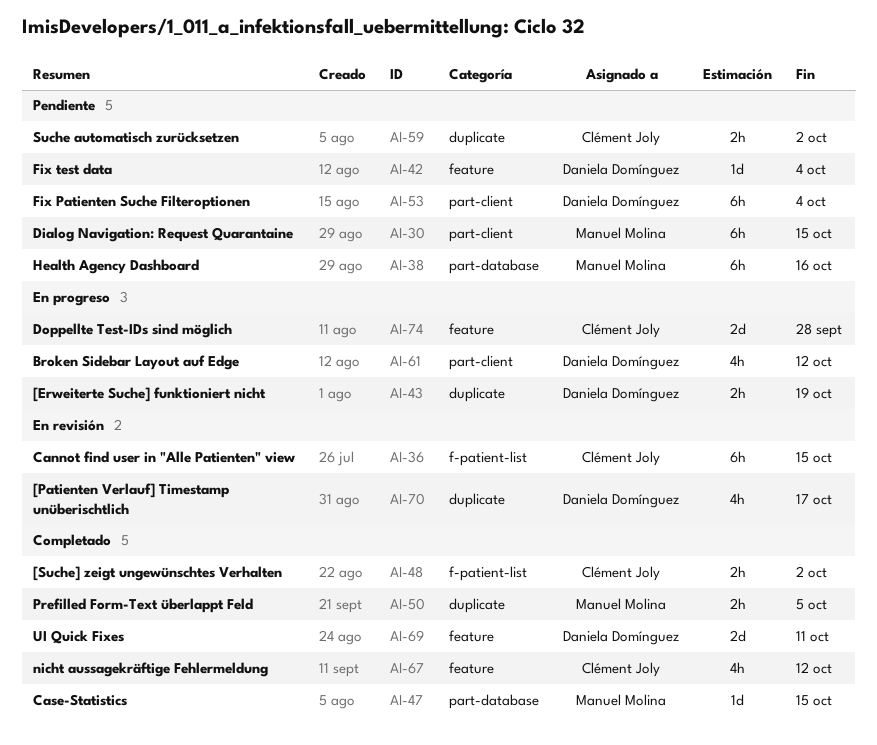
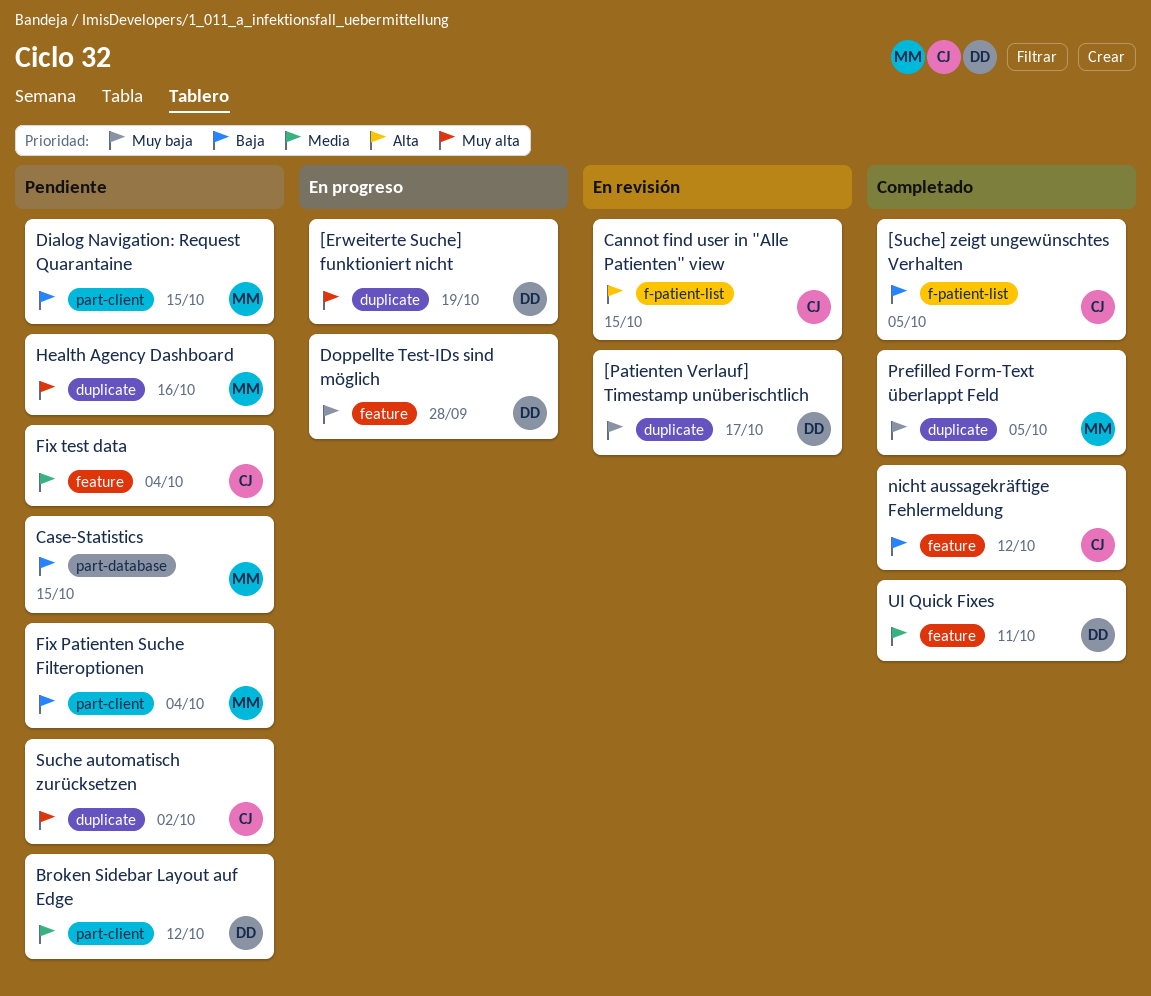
[Suche] zeigt ungewünschtes Verhalten, due: Oct 2 -> Oct 5
Broken Sidebar Layout auf Edge, status: En progreso -> Pendiente
Case-Statistics, status: Completado -> Pendiente
Doppellte Test-IDs sind möglich, owner: Clément Joly -> Daniela Domínguez
Fix Patienten Suche Filteroptionen, owner: Daniela Domínguez -> Manuel Molina
Fix test data, owner: Daniela Domínguez -> Clément Joly
Health Agency Dashboard, label: part-database -> duplicate

